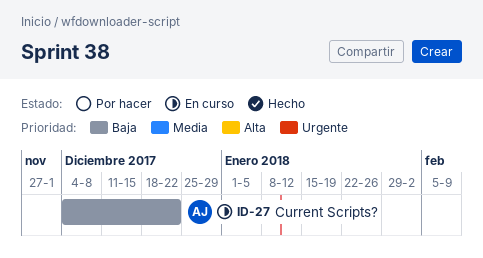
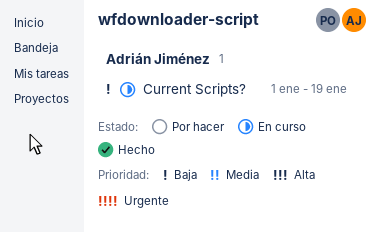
Current Scripts?, start: Dec 4 -> Jan 1
Current Scripts?, due: Dec 22 -> Jan 19

